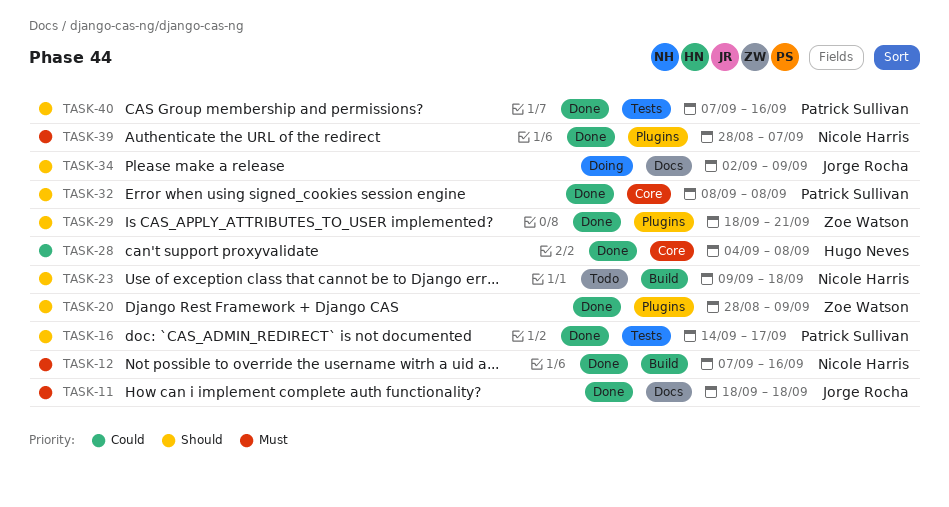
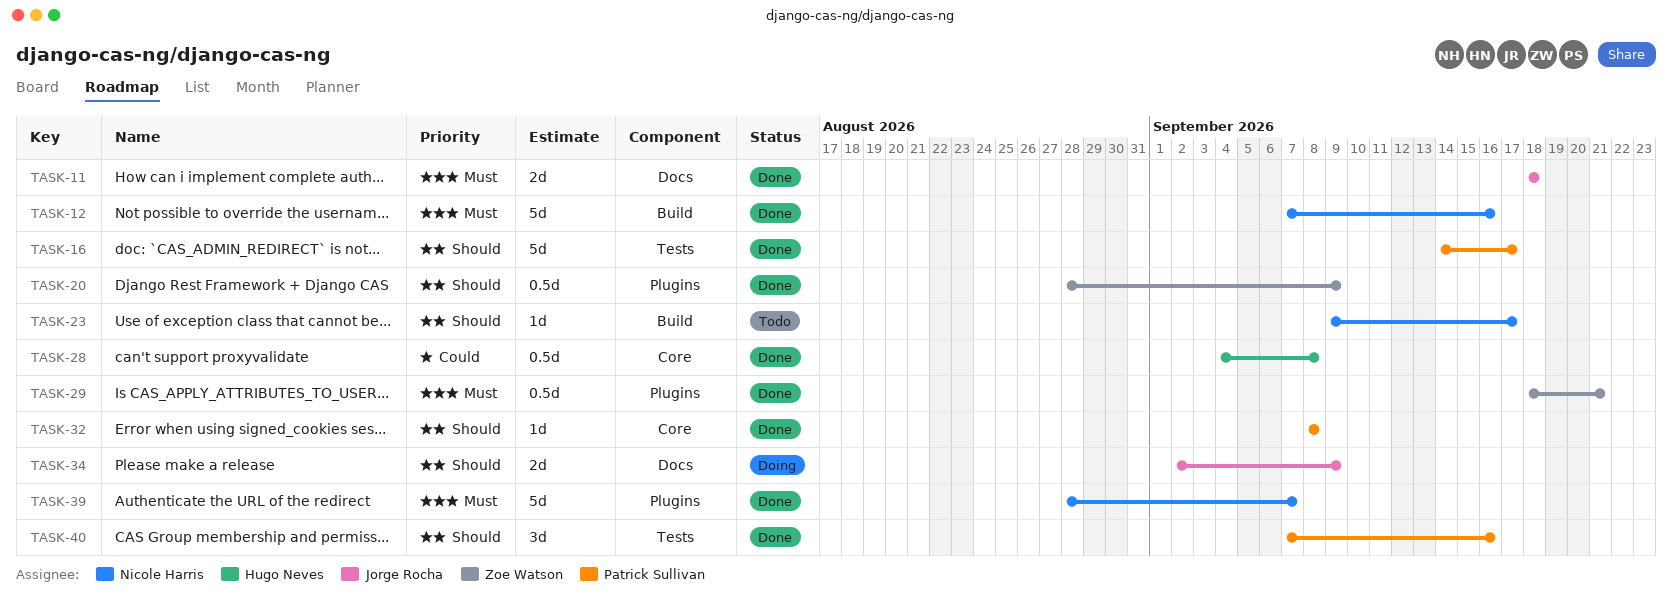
TASK-23, due: Sep 18 -> Sep 17
TASK-29, priority: Should -> Must

